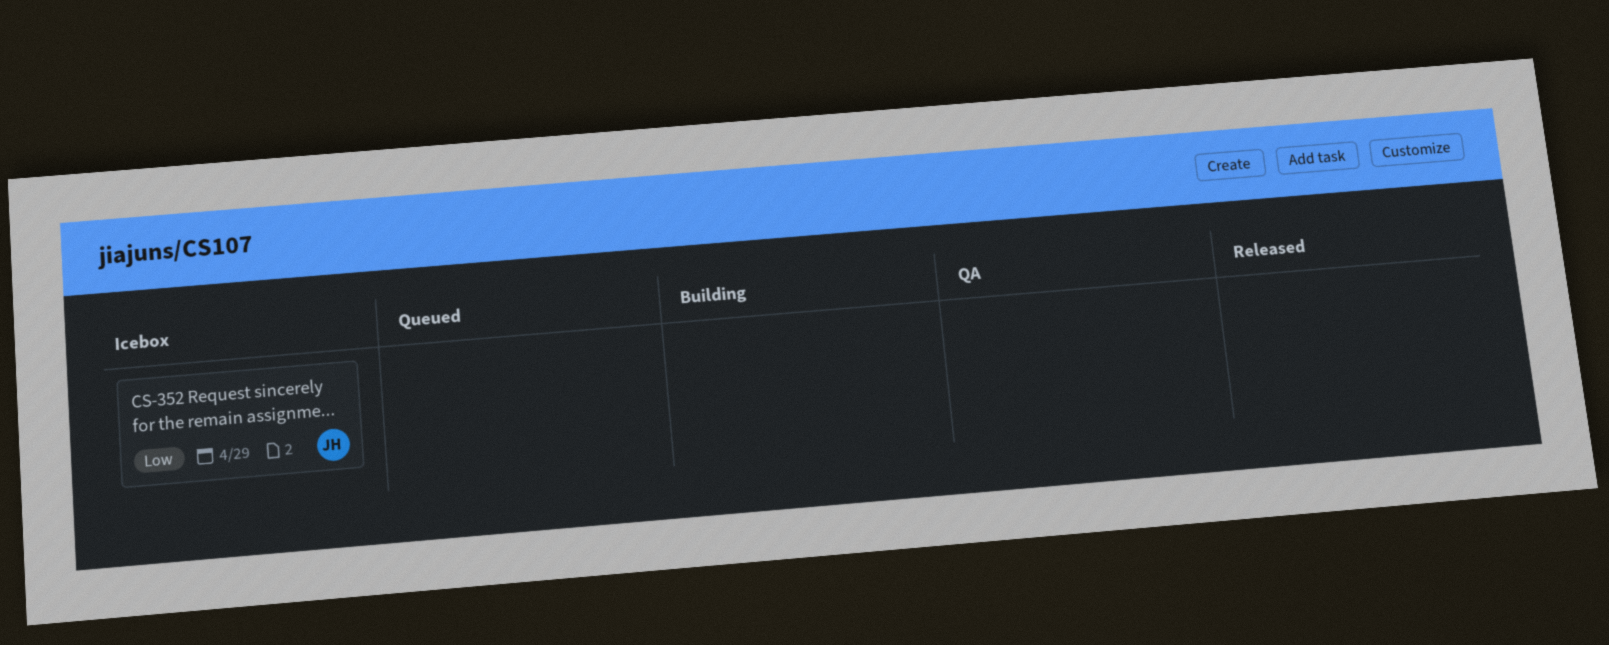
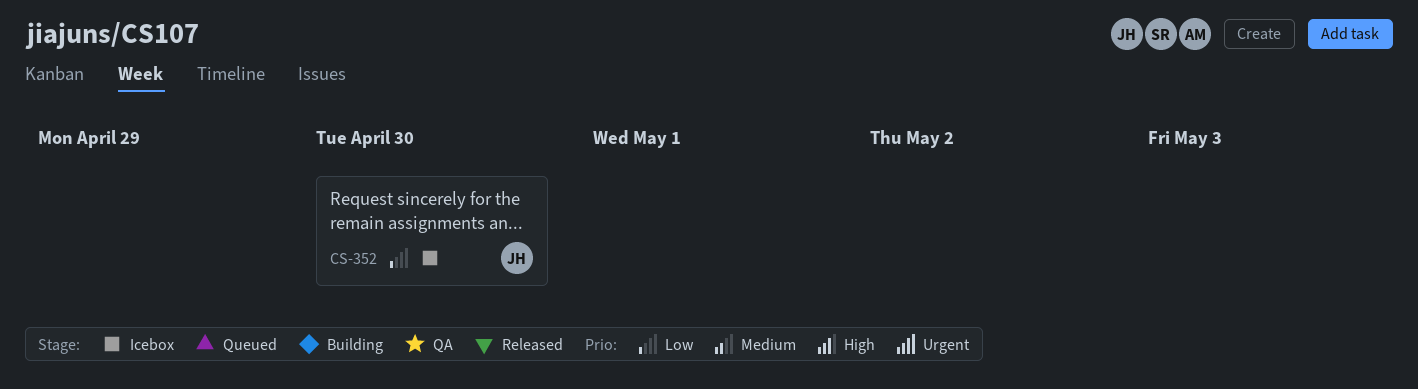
CS-352, due: Apr 29 -> Apr 30

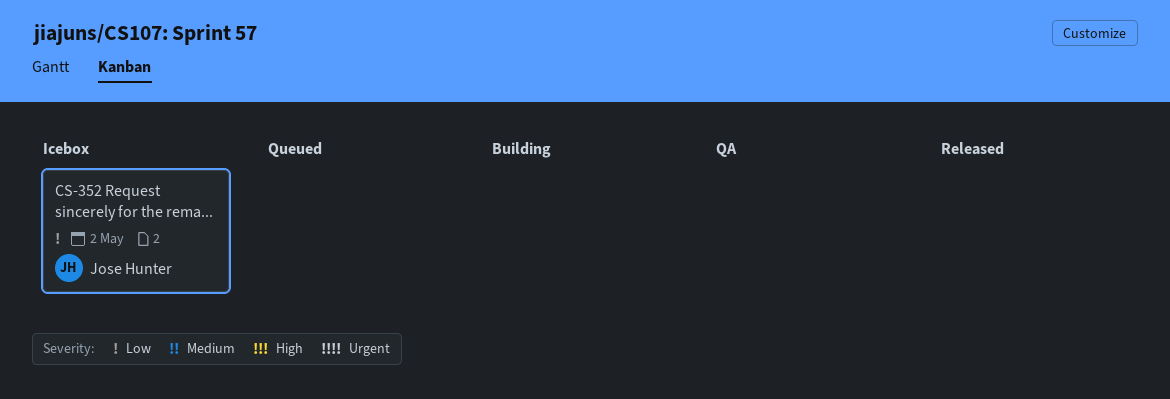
CS-352, due: Apr 30 -> May 2

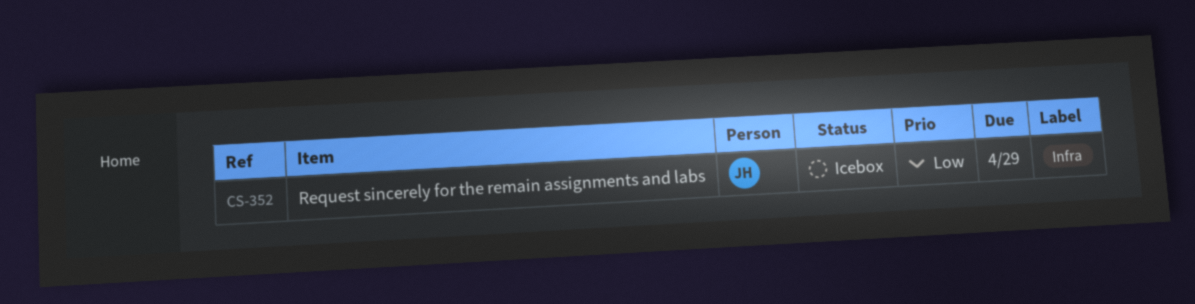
CS-352, due: May 2 -> Apr 29

